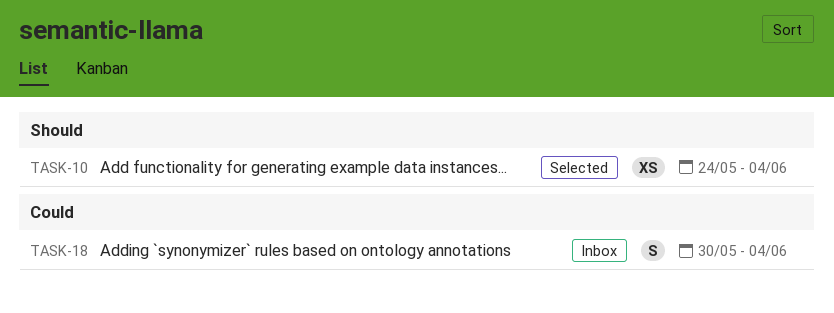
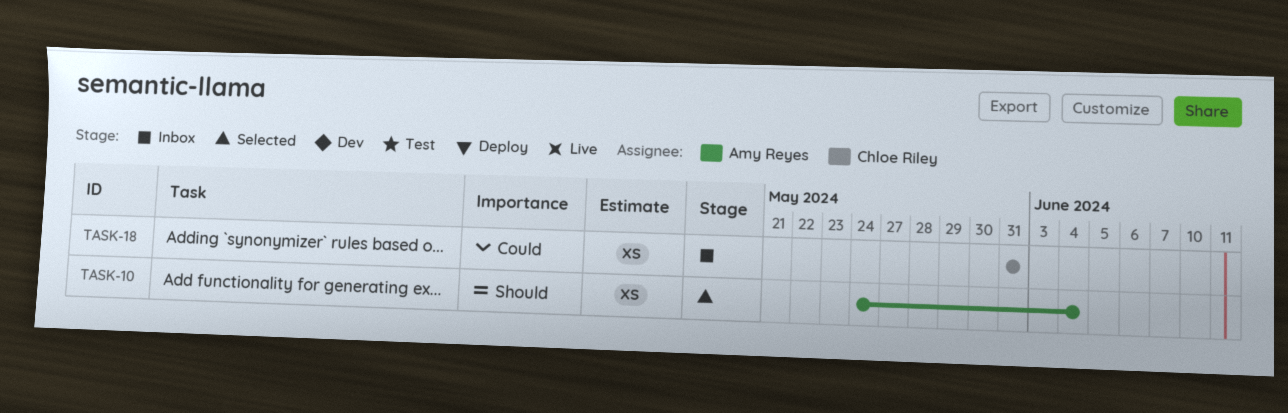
TASK-18, estimate: S -> XS
TASK-18, start: May 30 -> May 31
TASK-18, due: Jun 4 -> May 31

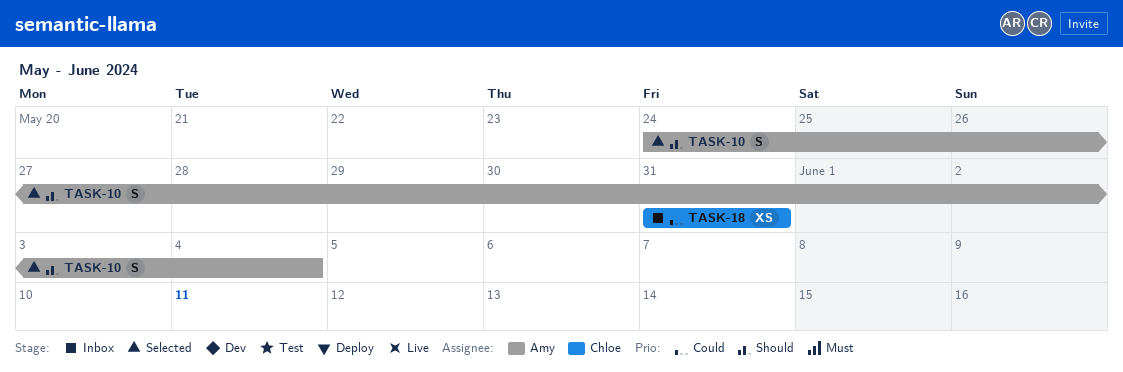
TASK-10, estimate: XS -> S

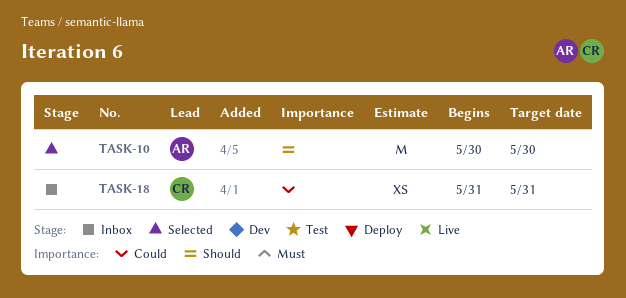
TASK-10, estimate: S -> M
TASK-10, start: May 24 -> May 30
TASK-10, due: Jun 4 -> May 30

